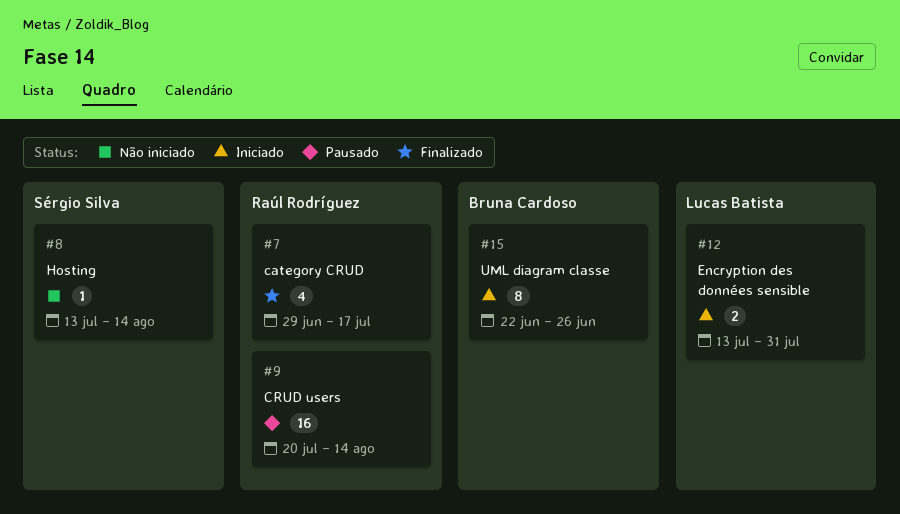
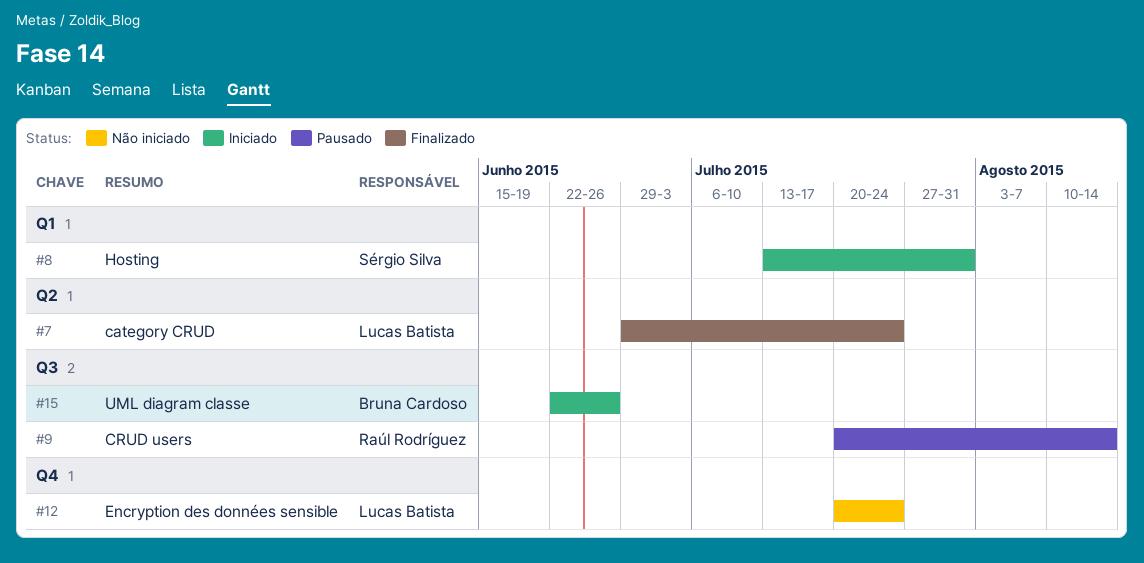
#7, owner: Raúl Rodríguez -> Lucas Batista
#7, due: Jul 17 -> Jul 24
#8, status: Não iniciado -> Iniciado
#8, due: Aug 14 -> Jul 31
#12, status: Iniciado -> Não iniciado
#12, start: Jul 13 -> Jul 20
#12, due: Jul 31 -> Jul 24

